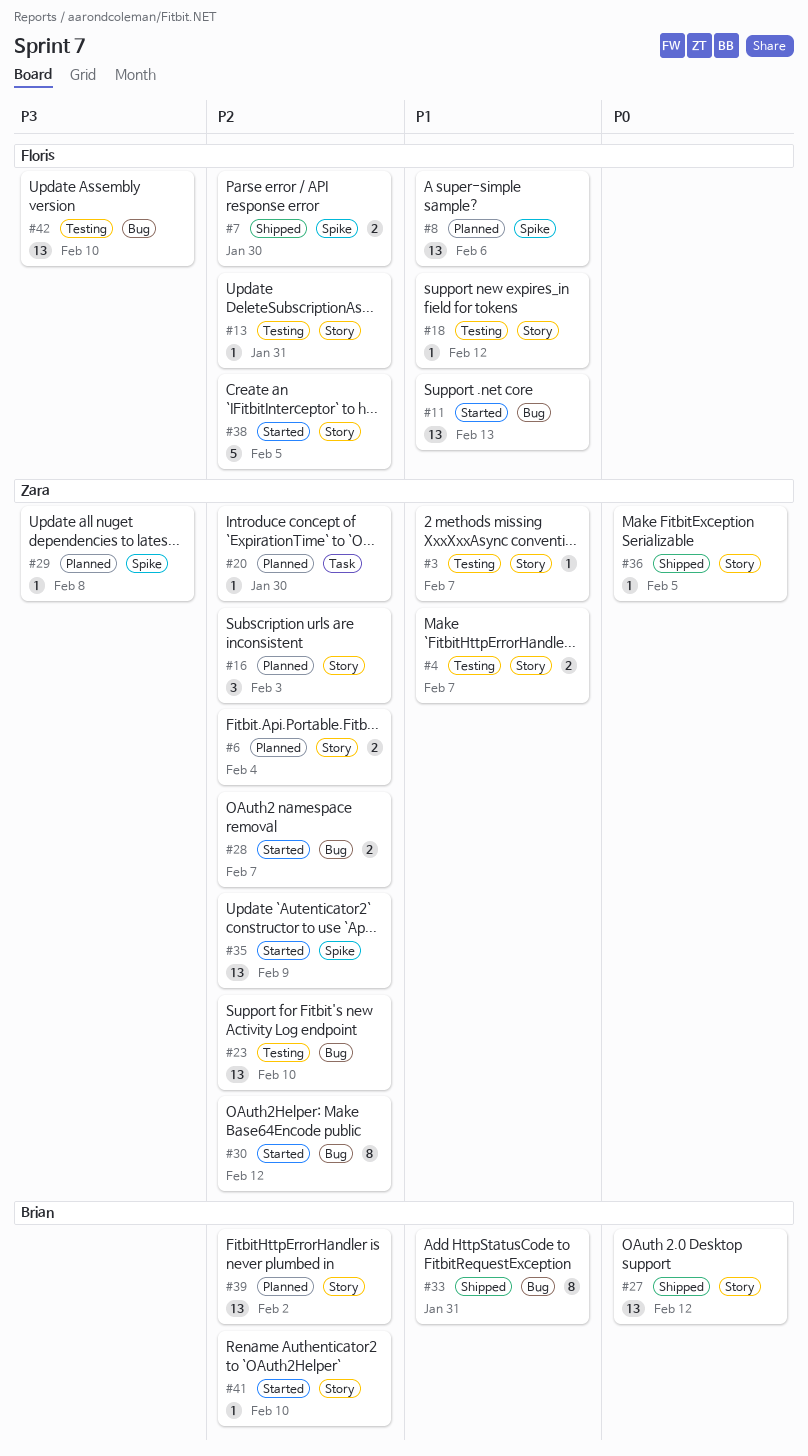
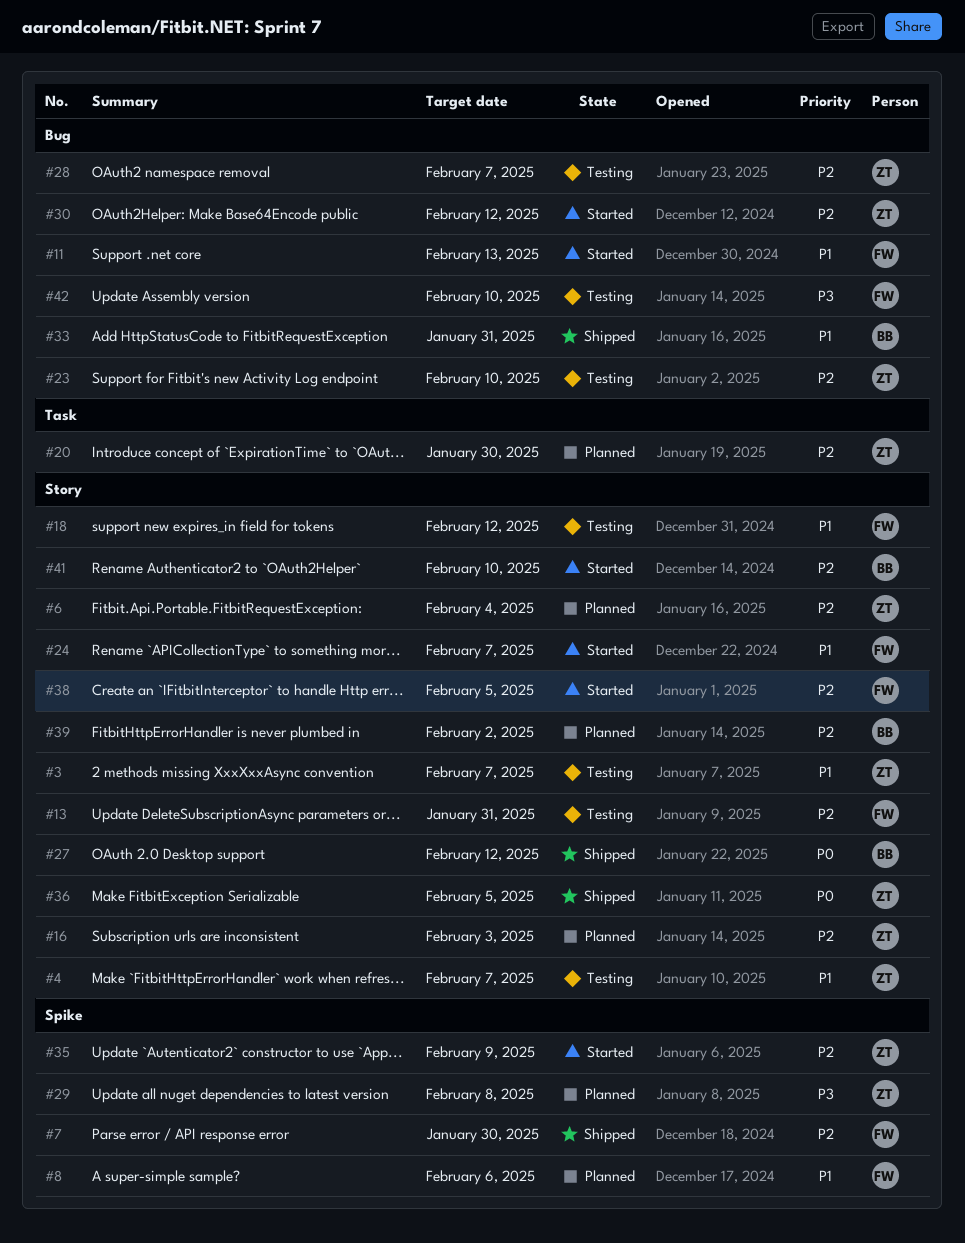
#24: none -> present
#28, status: Started -> Testing

